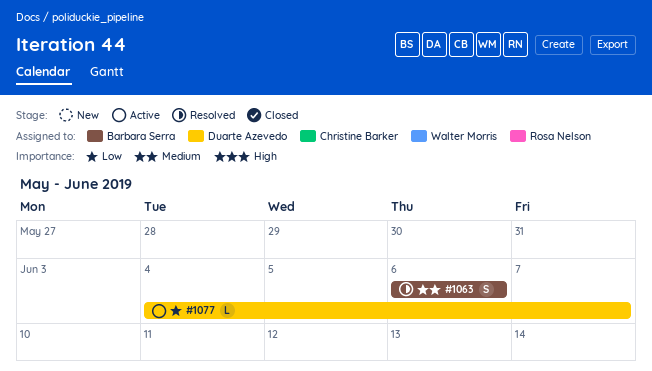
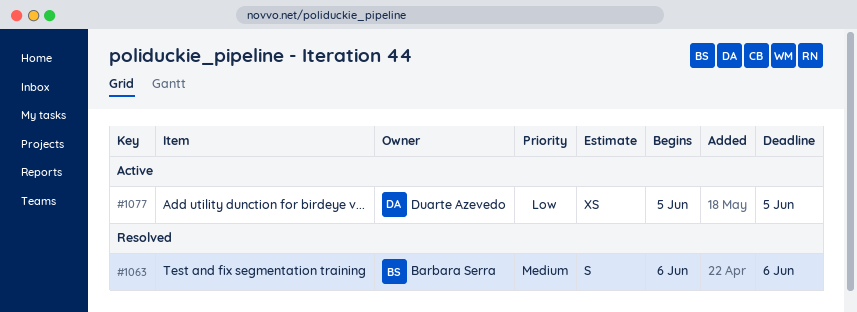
#1077, estimate: L -> XS
#1077, start: Jun 4 -> Jun 5
#1077, due: Jun 7 -> Jun 5

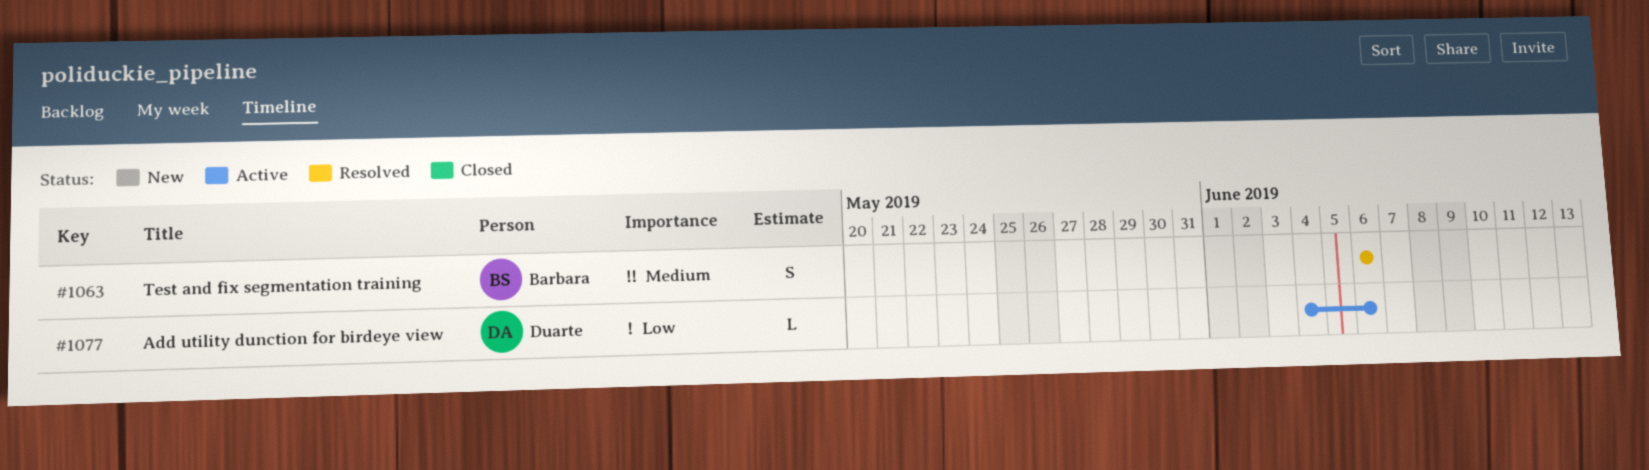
#1077, estimate: XS -> L
#1077, start: Jun 5 -> Jun 4
#1077, due: Jun 5 -> Jun 6

